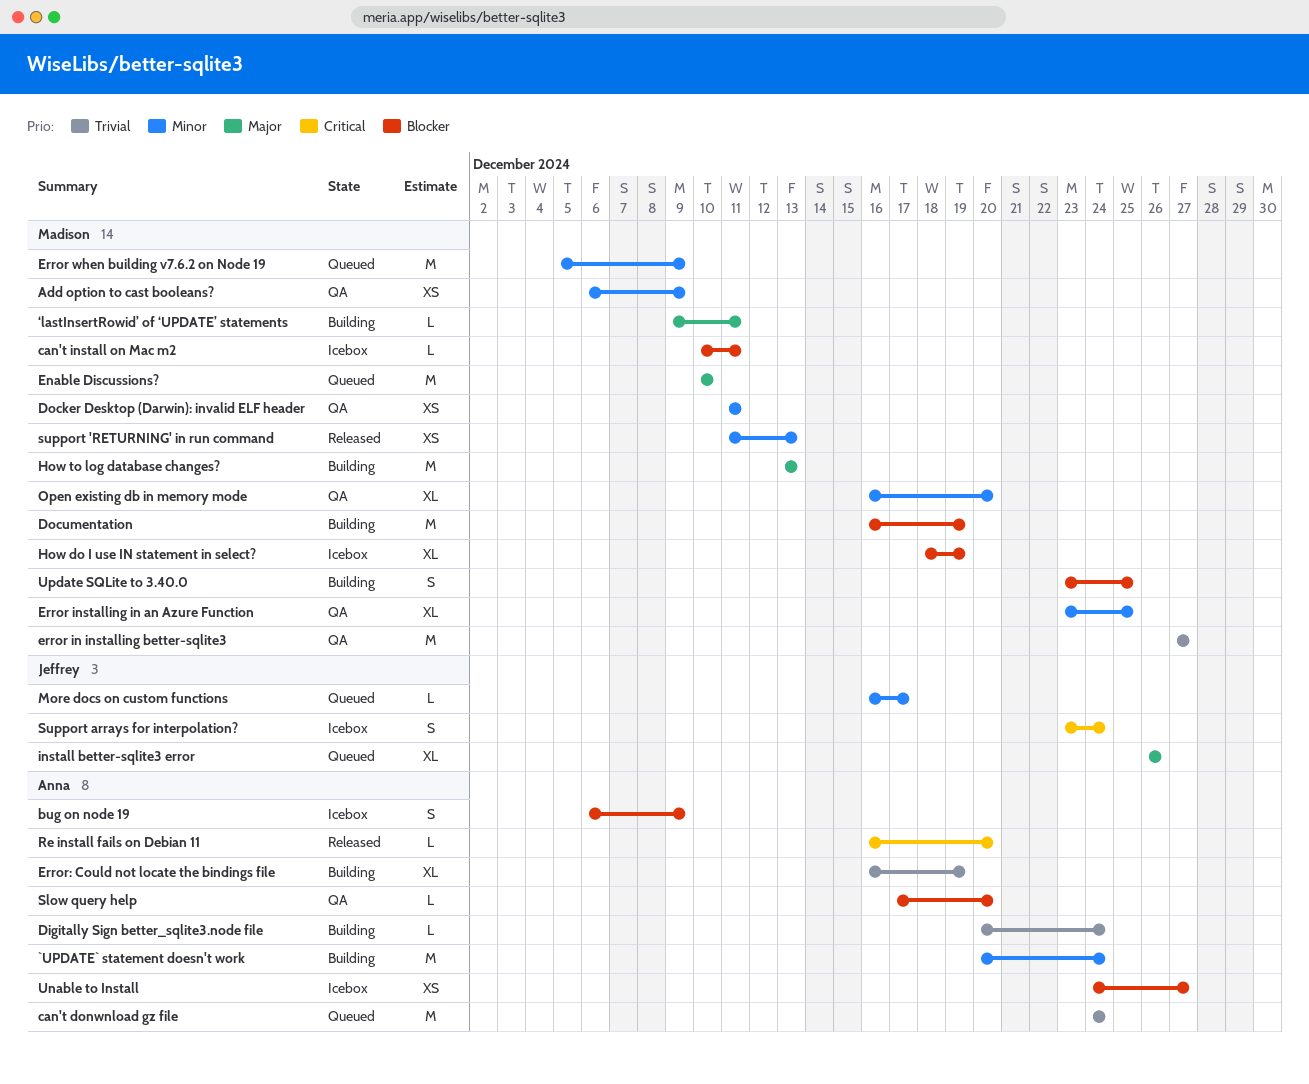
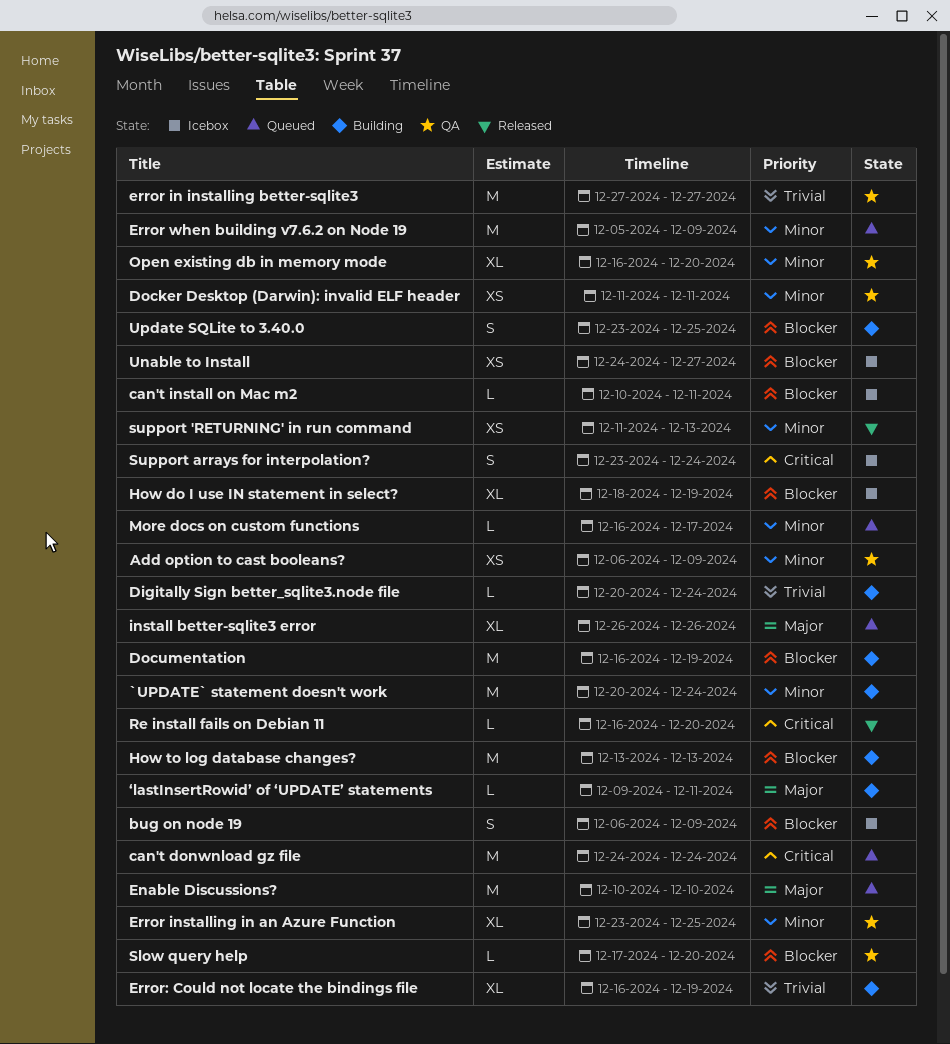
can't donwnload gz file, priority: Trivial -> Critical
How to log database changes?, priority: Major -> Blocker

